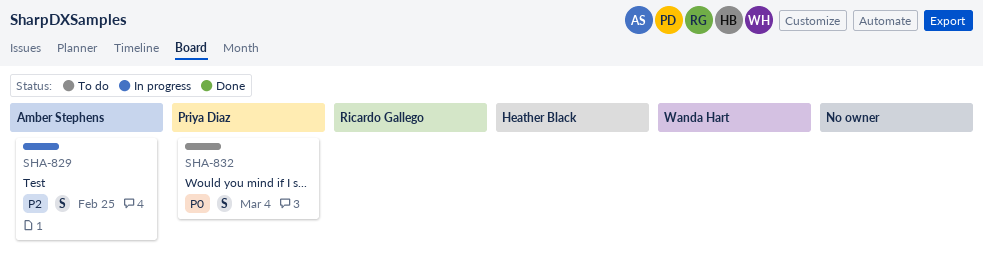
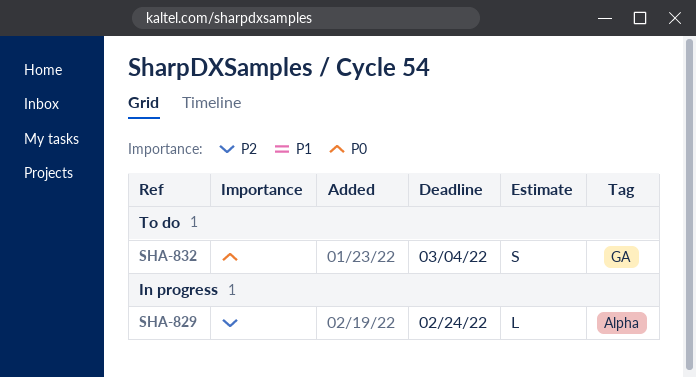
SHA-829, estimate: S -> L
SHA-829, due: Feb 25 -> Feb 24

